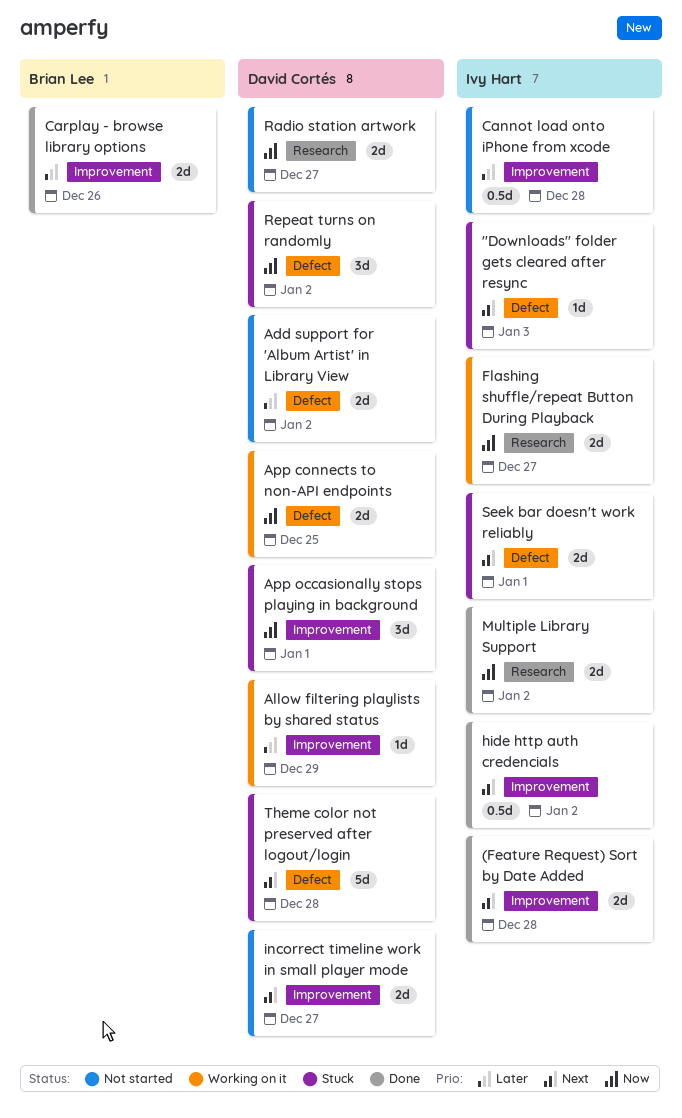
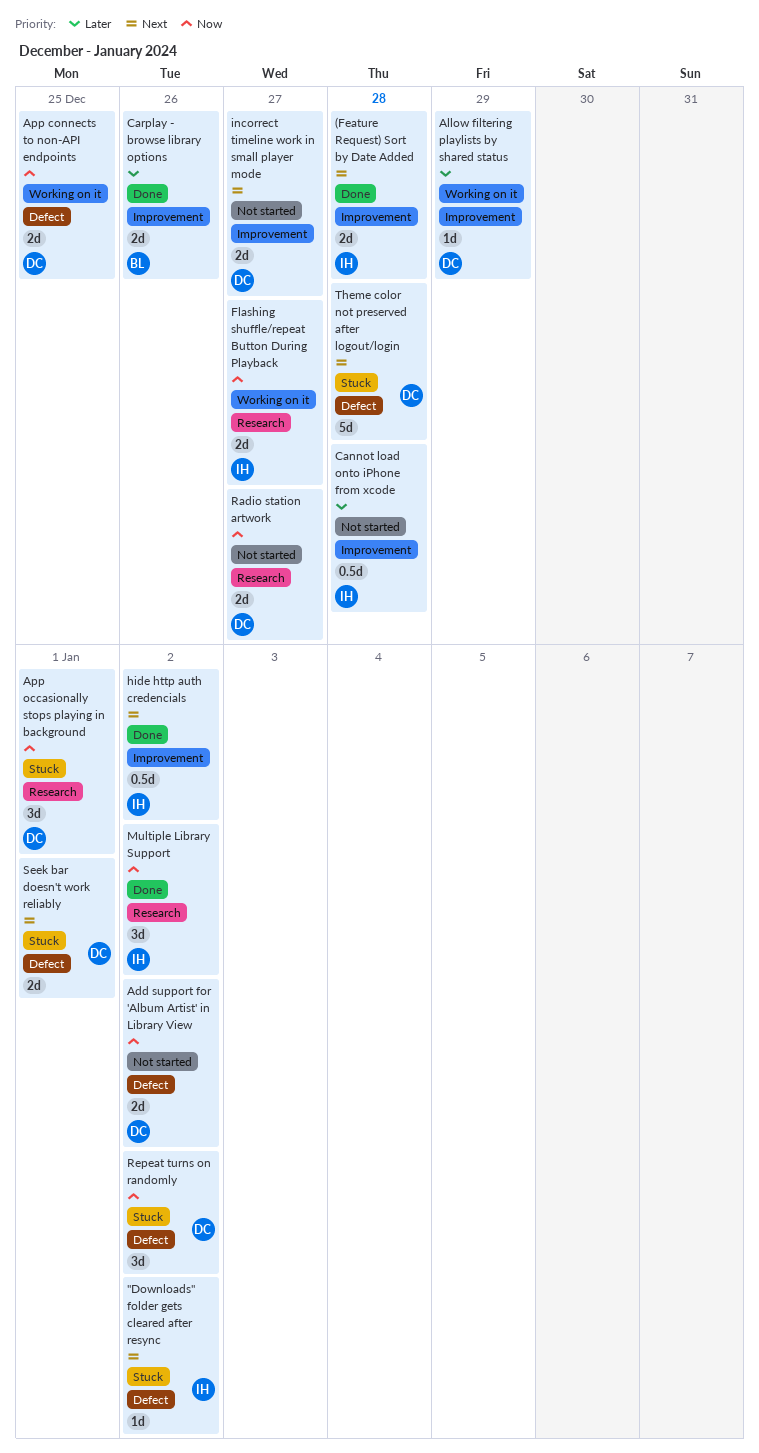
"Downloads" folder gets cleared after resync, due: Jan 3 -> Jan 2
Add support for 'Album Artist' in Library View, priority: Later -> Now
App occasionally stops playing in background, label: Improvement -> Research
Multiple Library Support, estimate: 2d -> 3d
Seek bar doesn't work reliably, owner: Ivy Hart -> David Cortés

